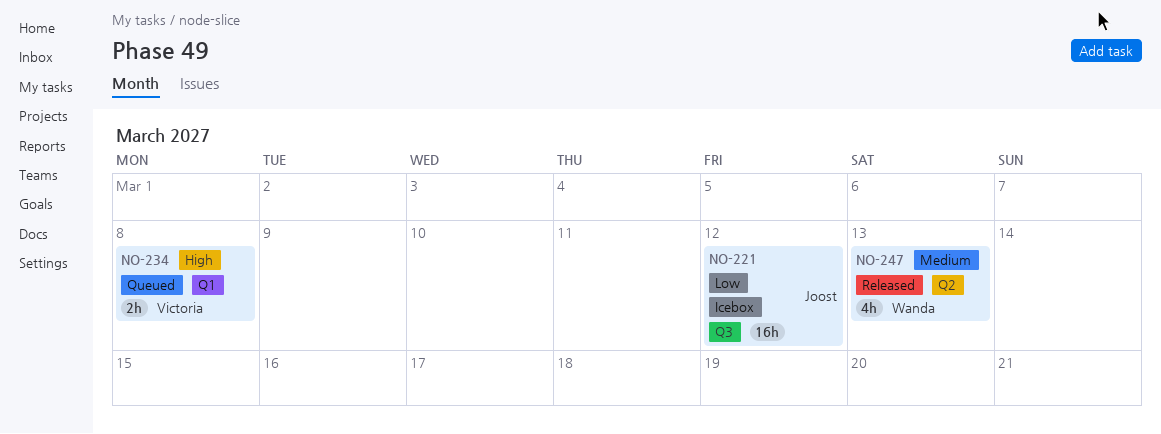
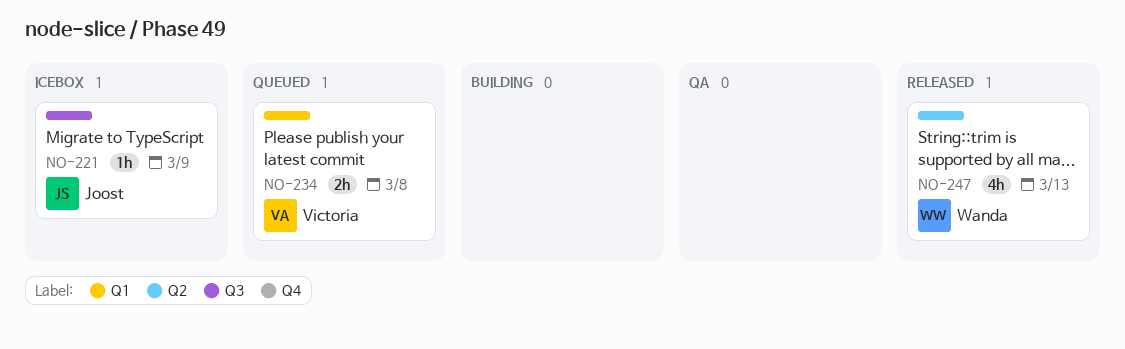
NO-221, estimate: 16h -> 1h
NO-221, due: Mar 12 -> Mar 9

